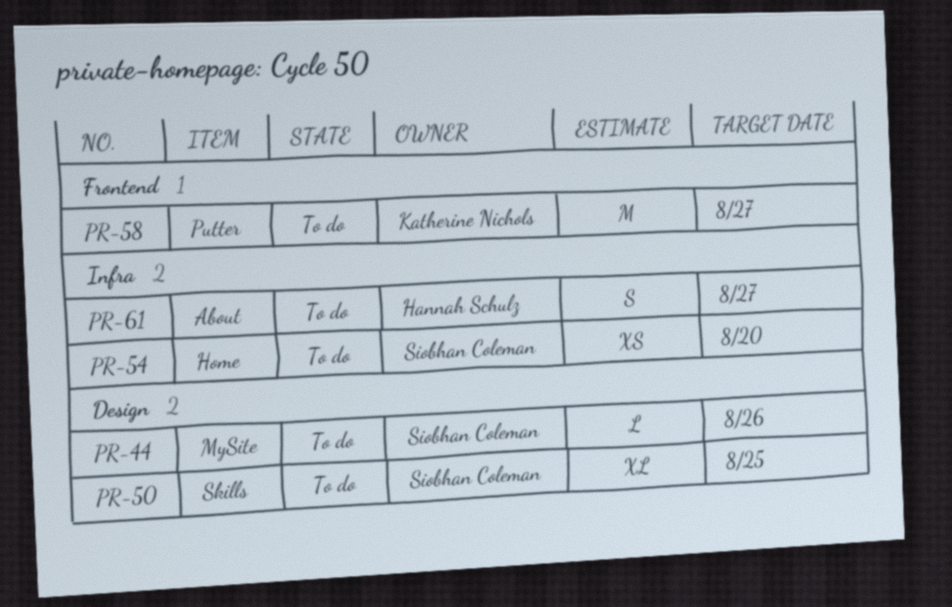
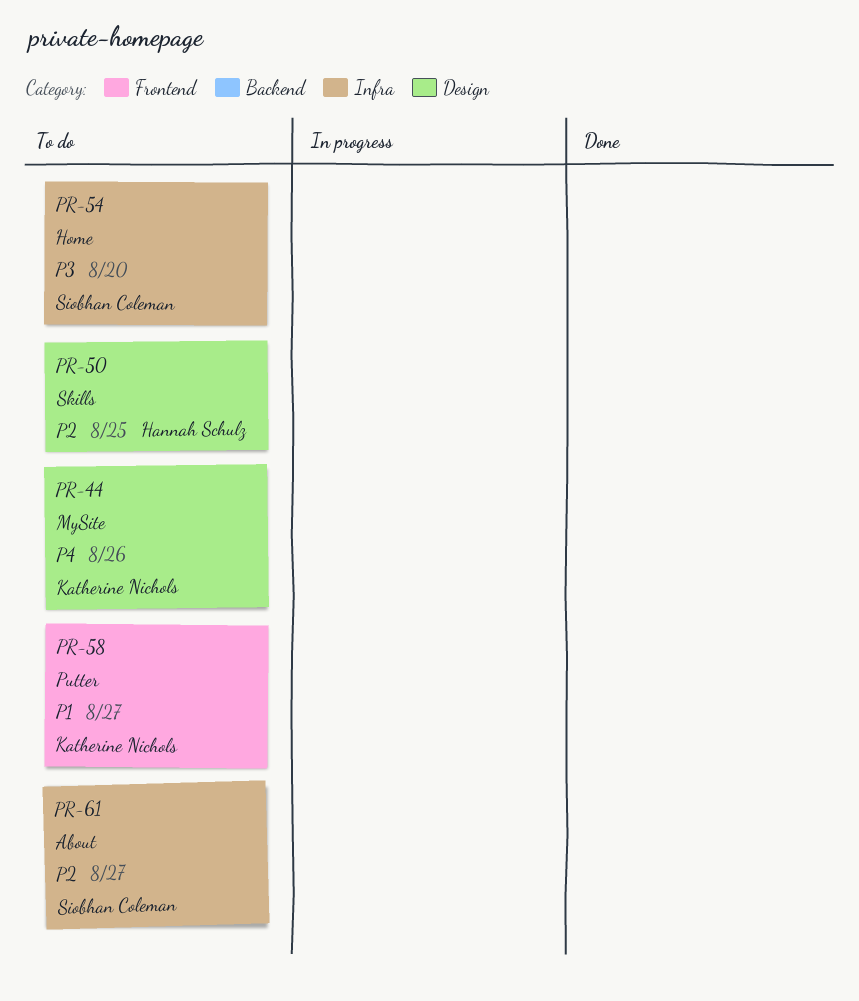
PR-44, owner: Siobhan Coleman -> Katherine Nichols
PR-50, owner: Siobhan Coleman -> Hannah Schulz
PR-61, owner: Hannah Schulz -> Siobhan Coleman

